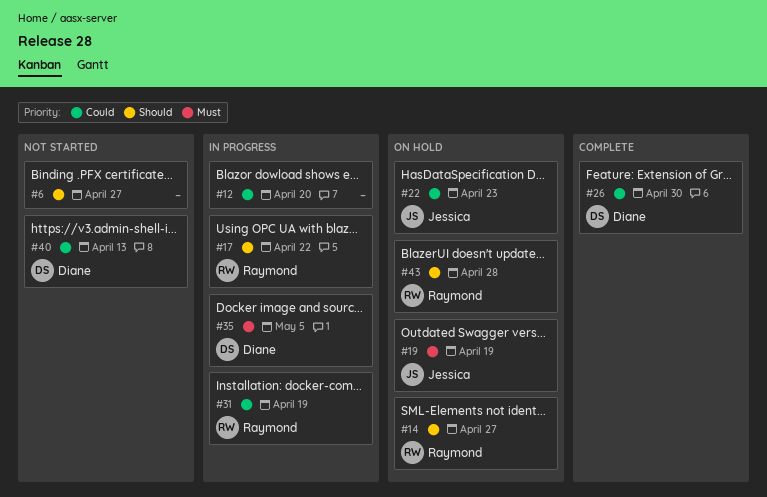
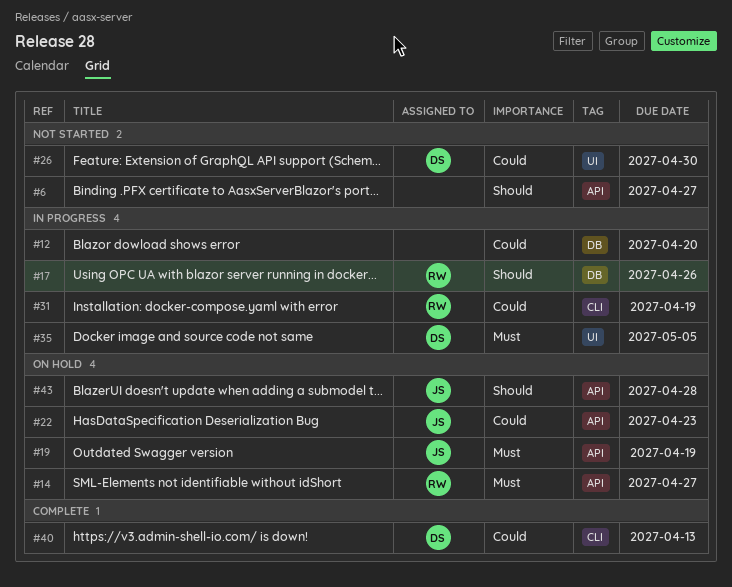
#14, priority: Should -> Must
#17, due: Apr 22 -> Apr 26
#26, status: Complete -> Not started
#40, status: Not started -> Complete
#43, owner: Raymond -> Jessica

